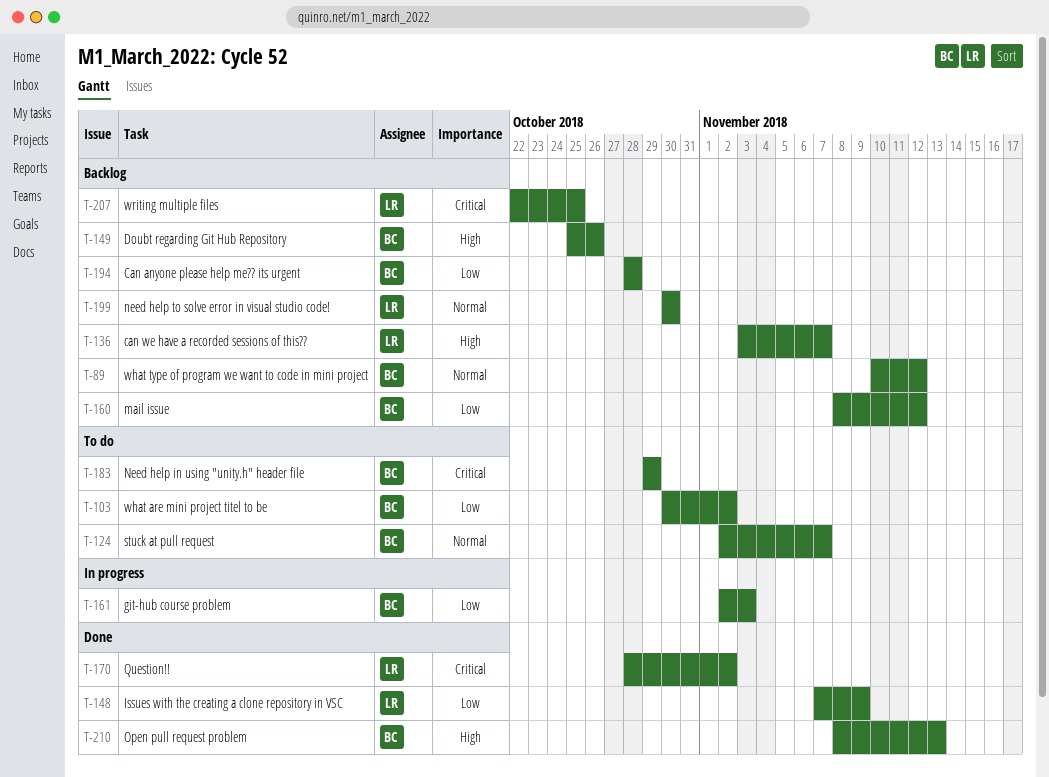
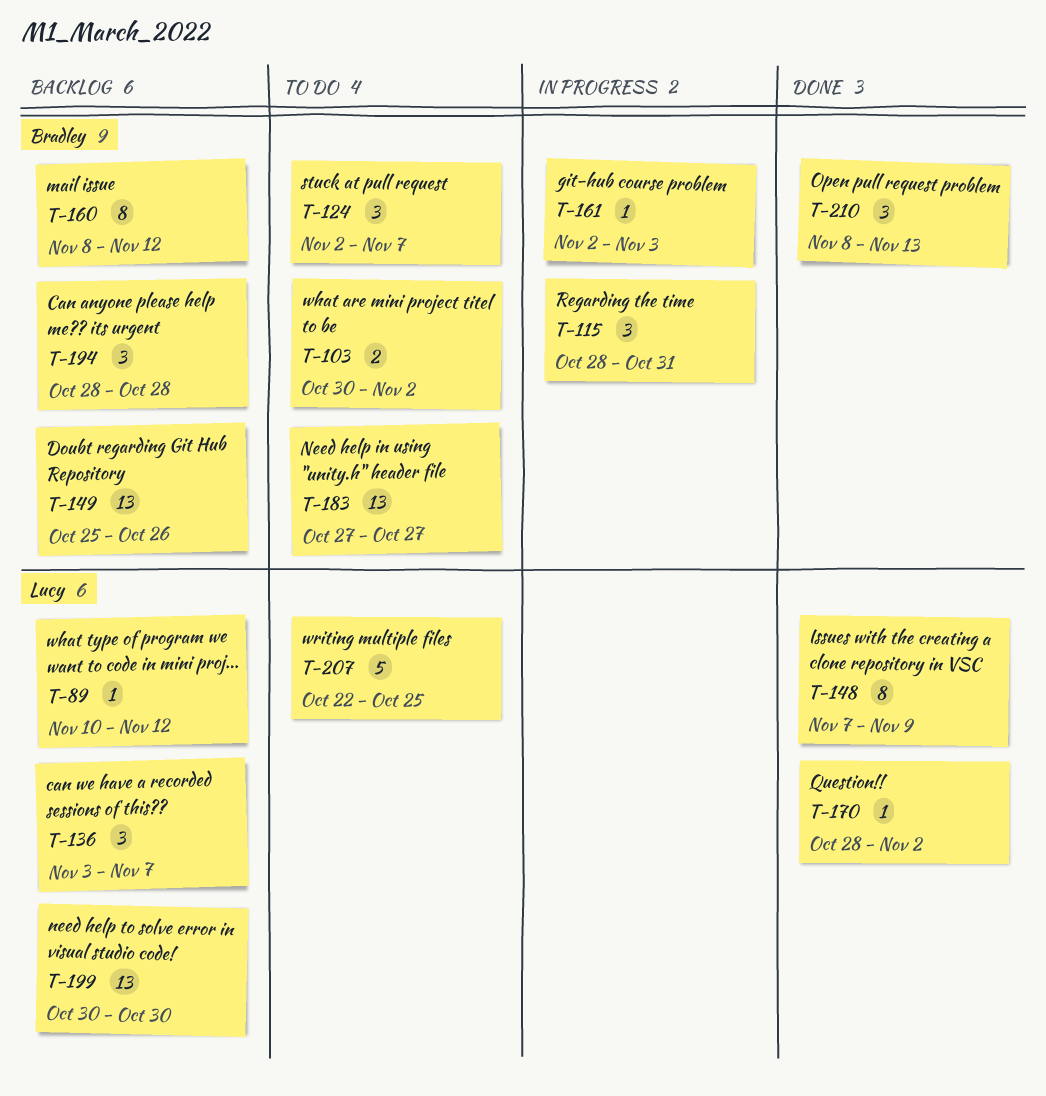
T-89, owner: Bradley -> Lucy
T-115: none -> present
T-183, start: Oct 29 -> Oct 27
T-183, due: Oct 29 -> Oct 27
T-207, status: Backlog -> To do

